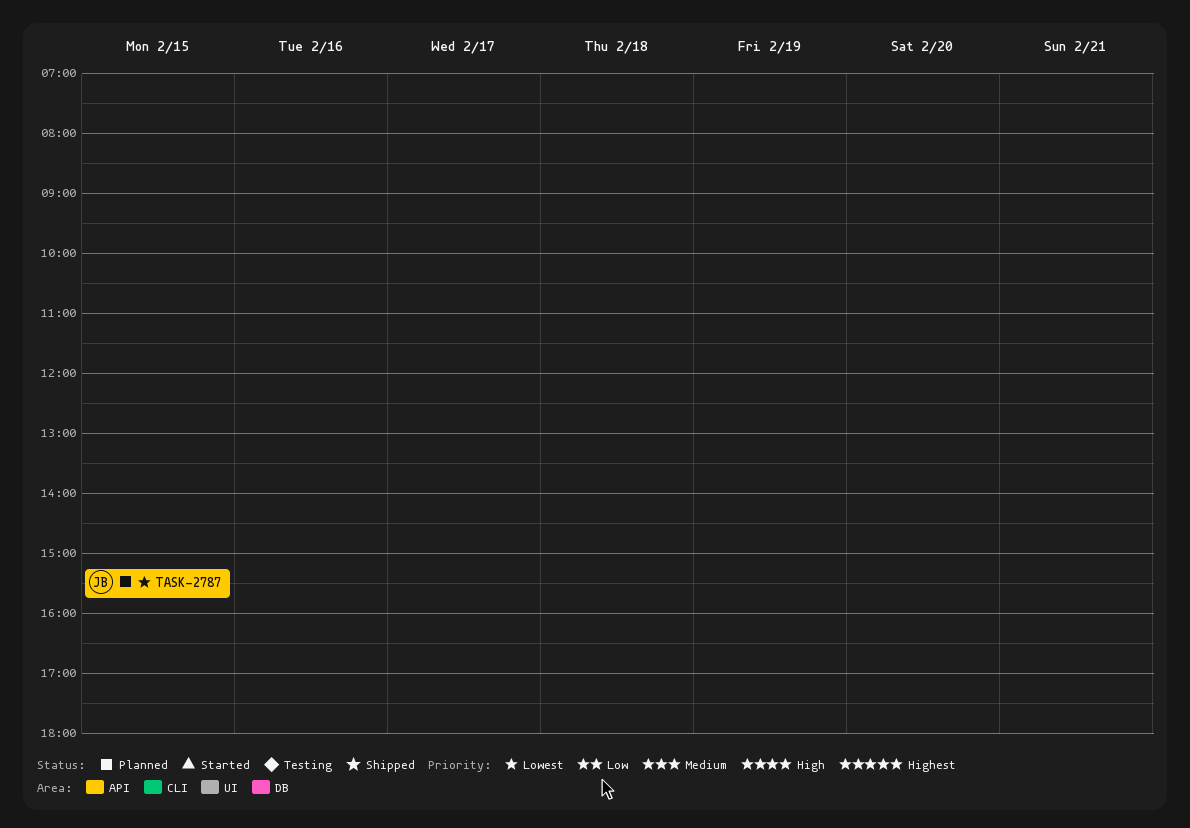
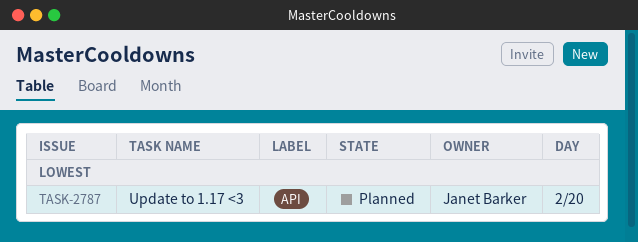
TASK-2787, day: Feb 15 -> Feb 20

